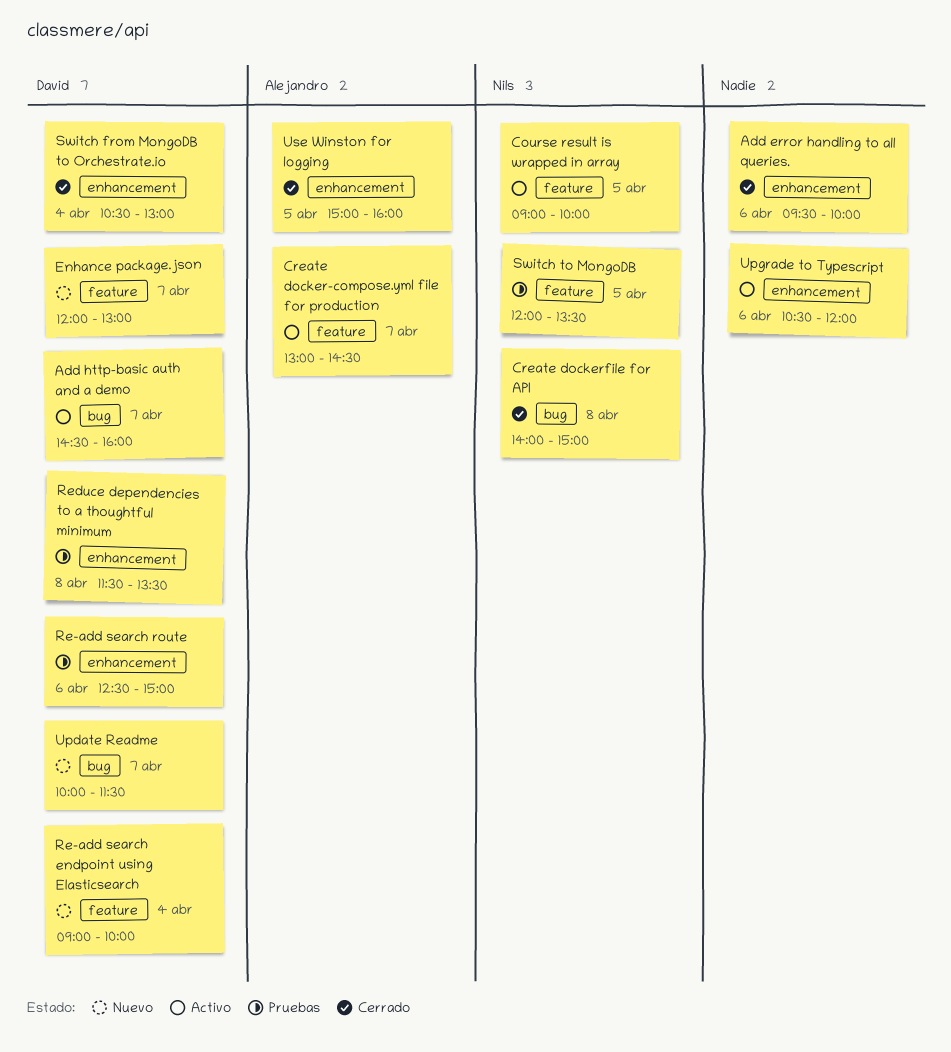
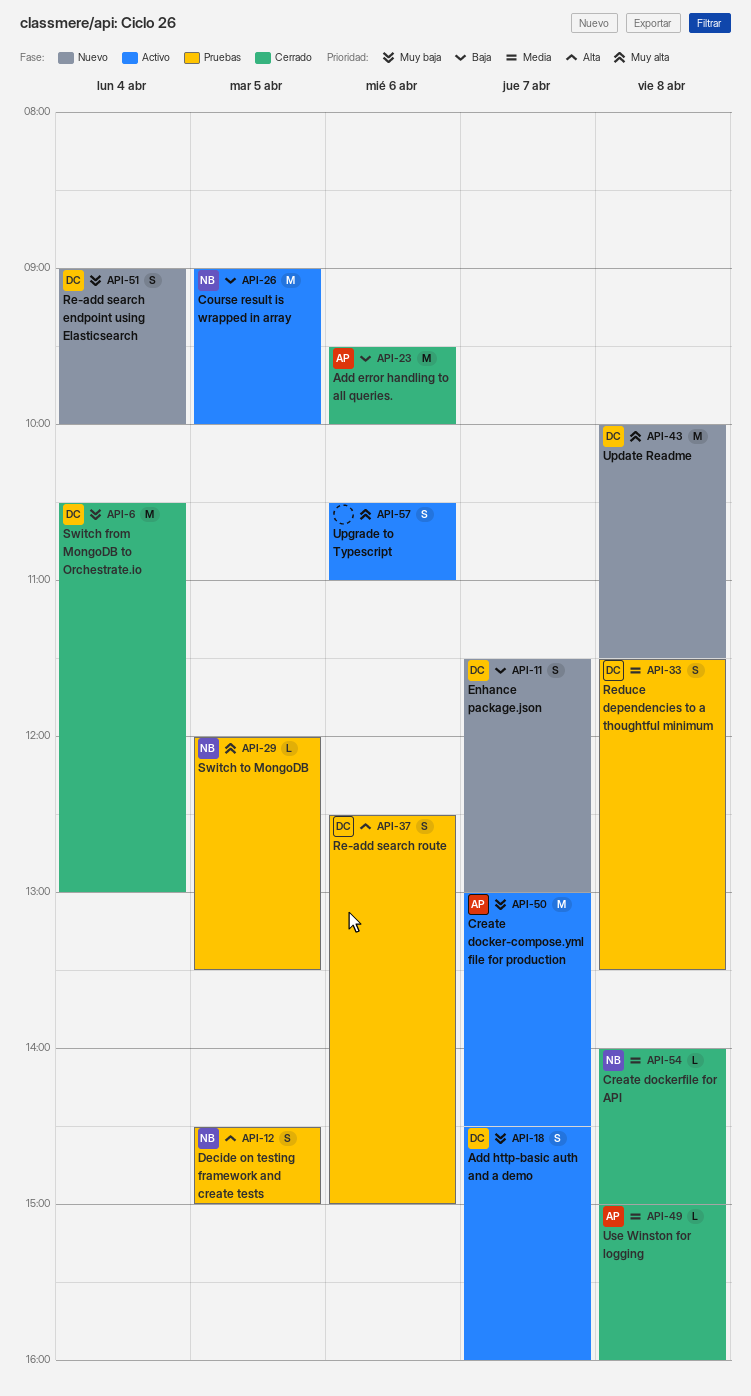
Add error handling to all queries., owner: none -> Alejandro
Decide on testing framework and create tests: none -> present
Enhance package.json, begins: 12:00 -> 11:30
Update Readme, day: Apr 7 -> Apr 8
Upgrade to Typescript, ends: 12:00 -> 11:00
Use Winston for logging, day: Apr 5 -> Apr 8

